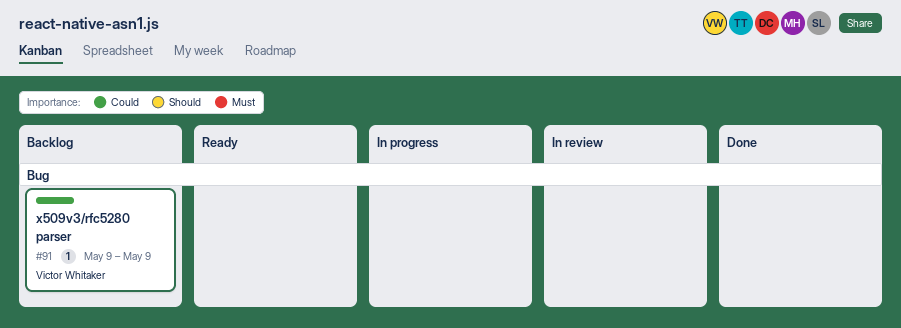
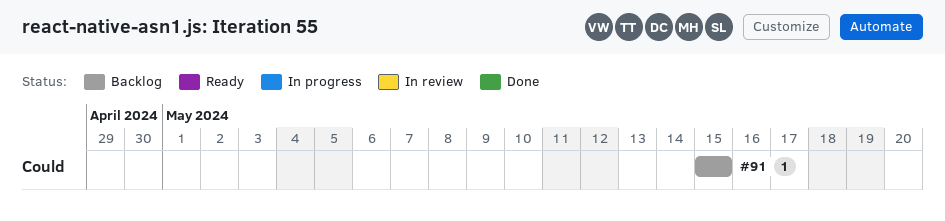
#91, start: May 9 -> May 15
#91, due: May 9 -> May 15

